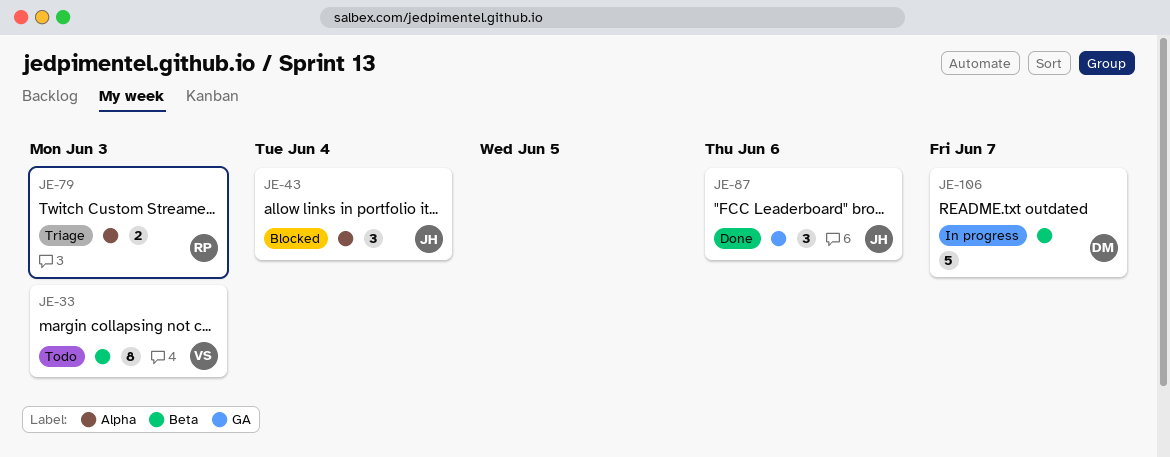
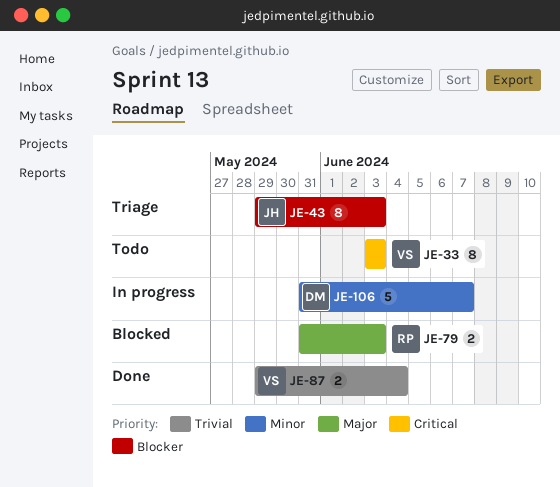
JE-43, status: Blocked -> Triage
JE-43, estimate: 3 -> 8
JE-43, due: Jun 4 -> Jun 3
JE-79, status: Triage -> Blocked
JE-87, owner: JH -> VS
JE-87, estimate: 3 -> 2
JE-87, due: Jun 6 -> Jun 4

